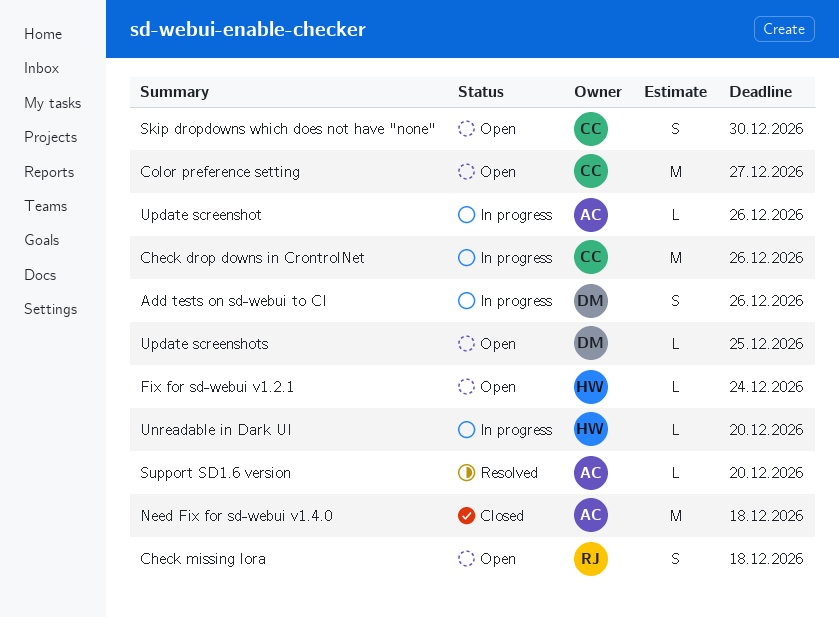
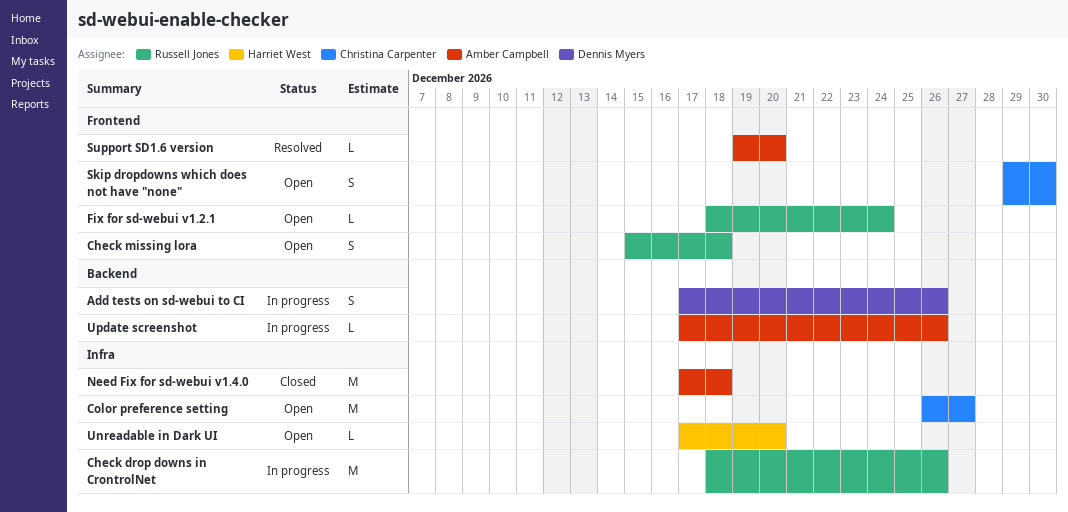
Check drop downs in CrontrolNet, owner: Christina Carpenter -> Russell Jones
Fix for sd-webui v1.2.1, owner: Harriet West -> Russell Jones
Unreadable in Dark UI, status: In progress -> Open
Update screenshots: present -> none

